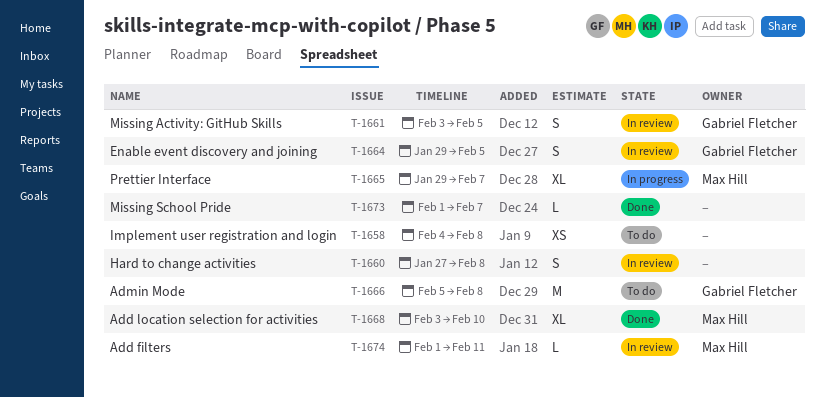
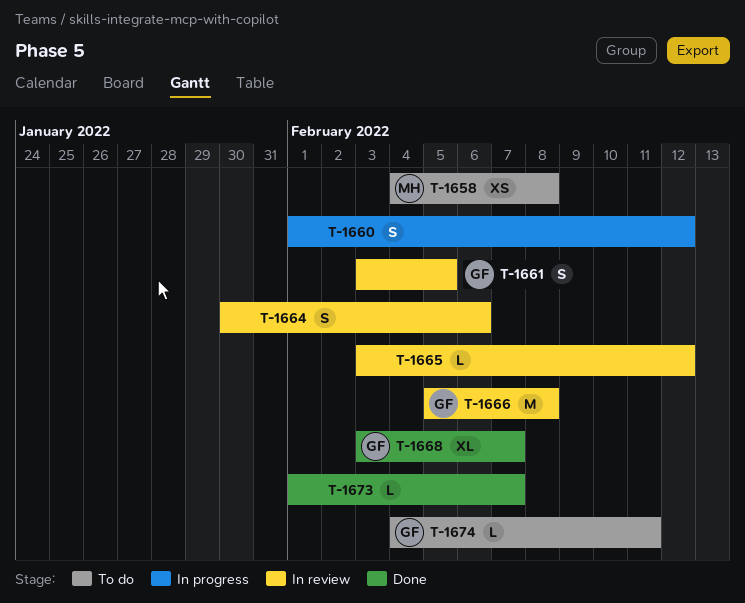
T-1658, owner: none -> Max Hill
T-1660, status: In review -> In progress
T-1660, start: Jan 27 -> Feb 1
T-1660, due: Feb 8 -> Feb 12
T-1664, owner: Gabriel Fletcher -> none
T-1664, start: Jan 29 -> Jan 30
T-1664, due: Feb 5 -> Feb 6
T-1665, status: In progress -> In review
T-1665, owner: Max Hill -> none
T-1665, estimate: XL -> L
T-1665, start: Jan 29 -> Feb 3
T-1665, due: Feb 7 -> Feb 12
T-1666, status: To do -> In review
T-1668, owner: Max Hill -> Gabriel Fletcher
T-1668, due: Feb 10 -> Feb 7
T-1674, status: In review -> To do
T-1674, owner: Max Hill -> Gabriel Fletcher
T-1674, start: Feb 1 -> Feb 4

